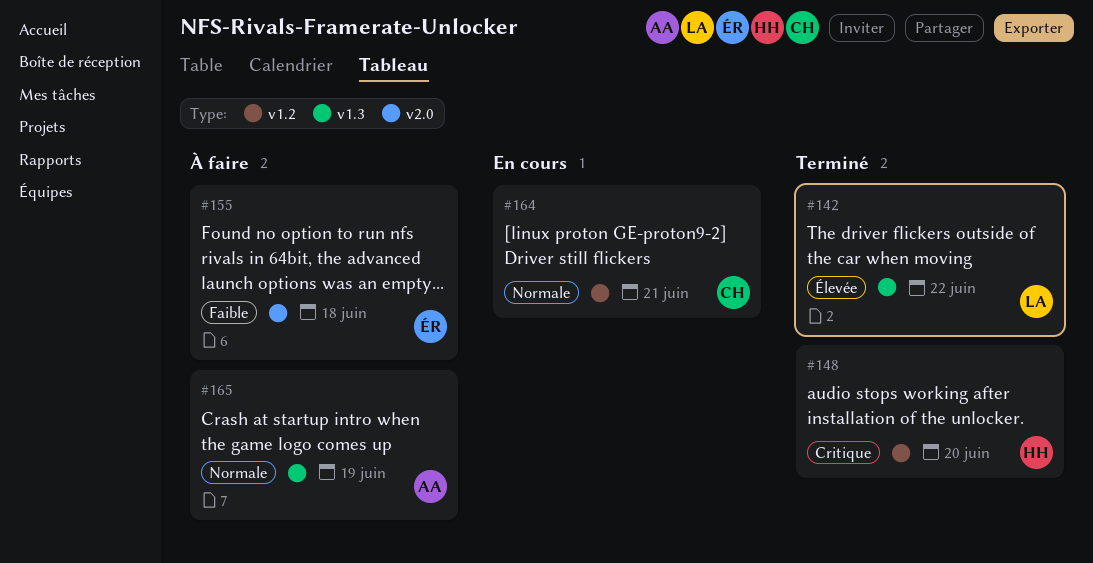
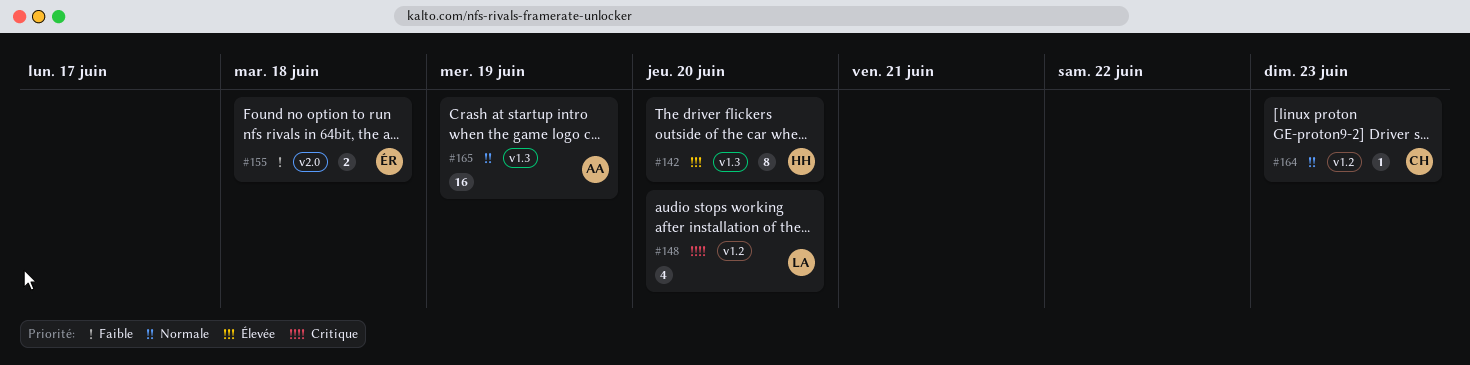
#142, owner: LA -> HH
#142, due: Jun 22 -> Jun 20
#148, owner: HH -> LA
#164, due: Jun 21 -> Jun 23

